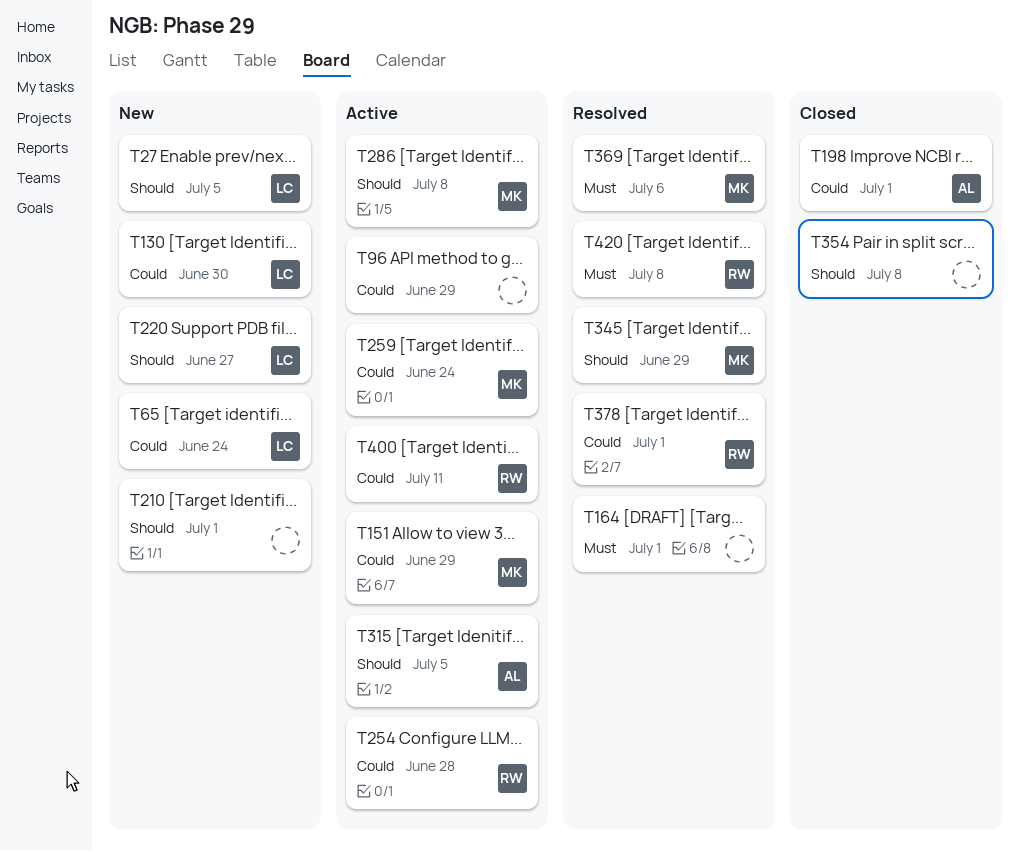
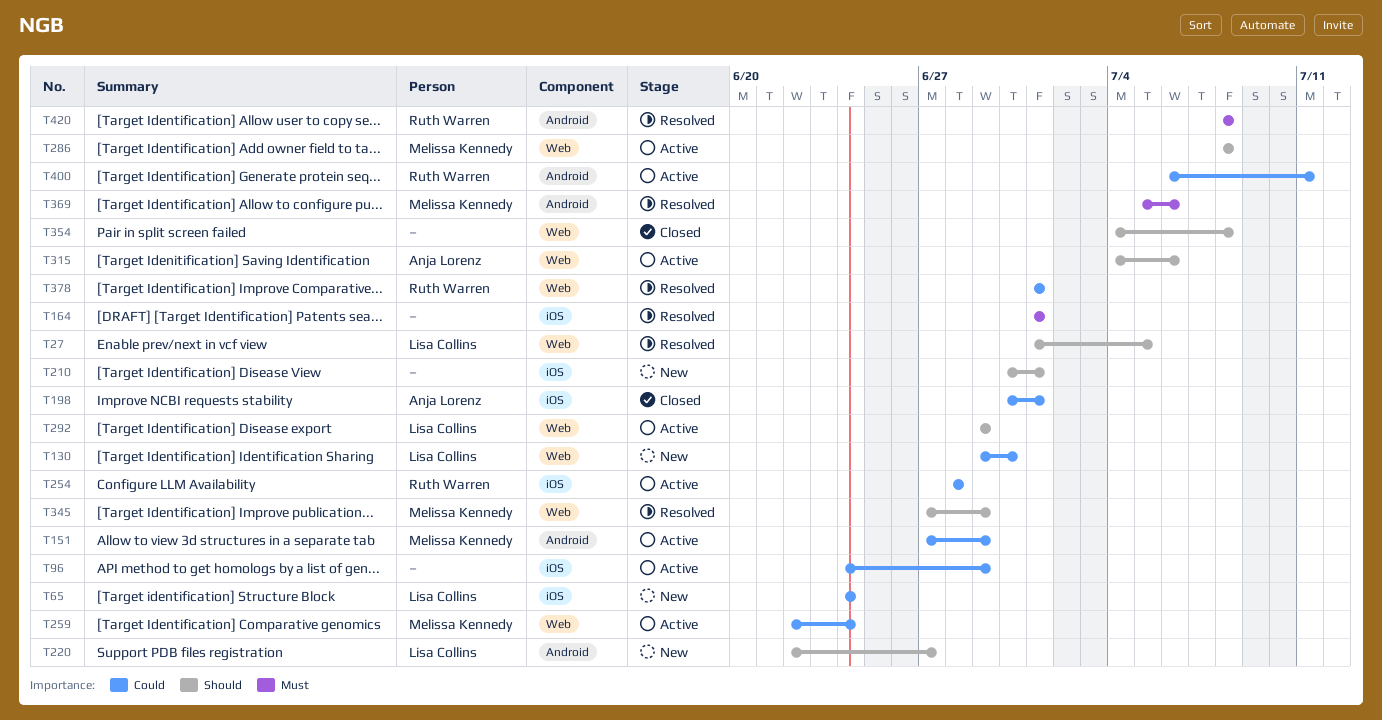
T27, status: New -> Resolved
T292: none -> present
T315, due: Jul 5 -> Jul 6

